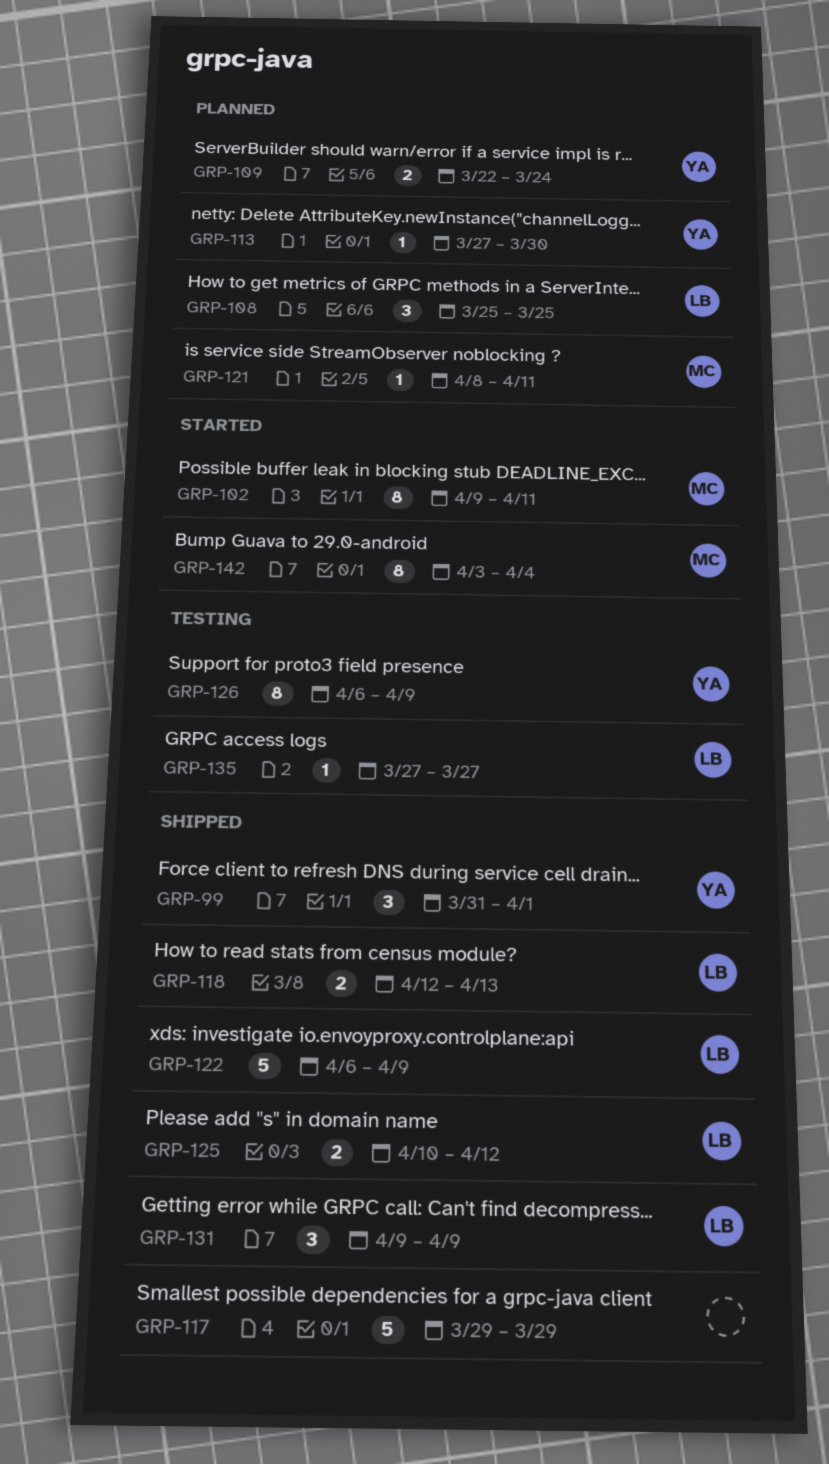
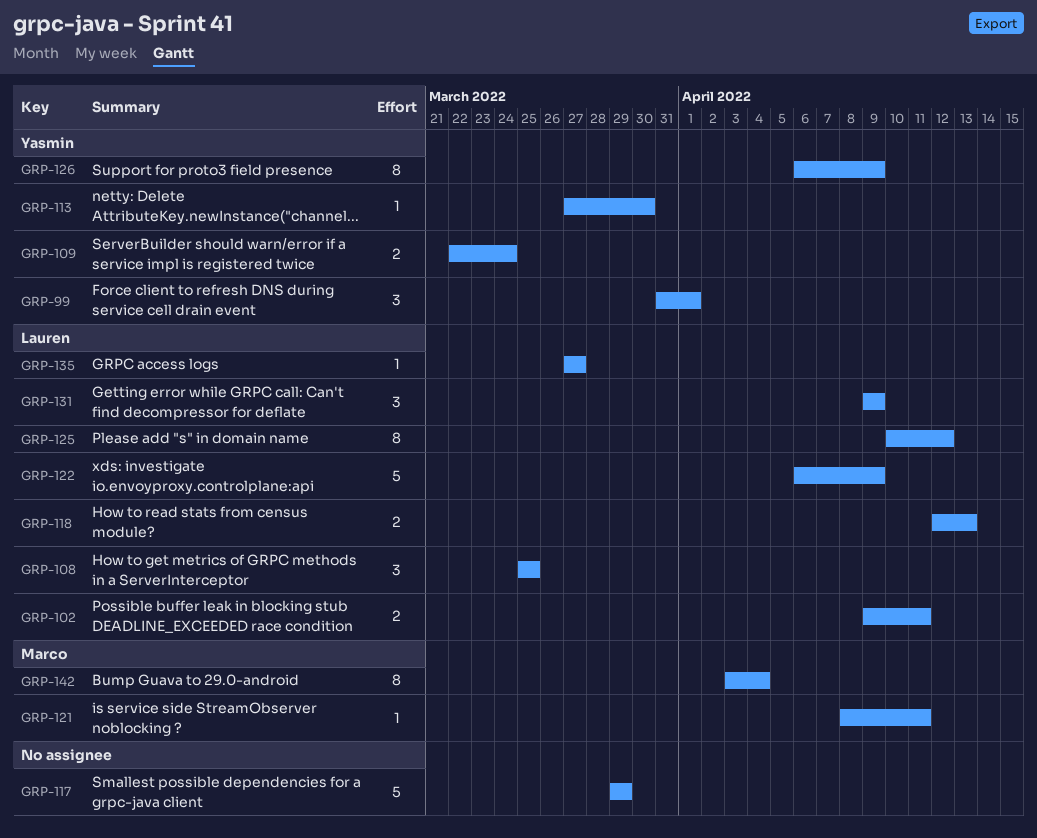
GRP-102, owner: Marco -> Lauren
GRP-102, estimate: 8 -> 2
GRP-125, estimate: 2 -> 8

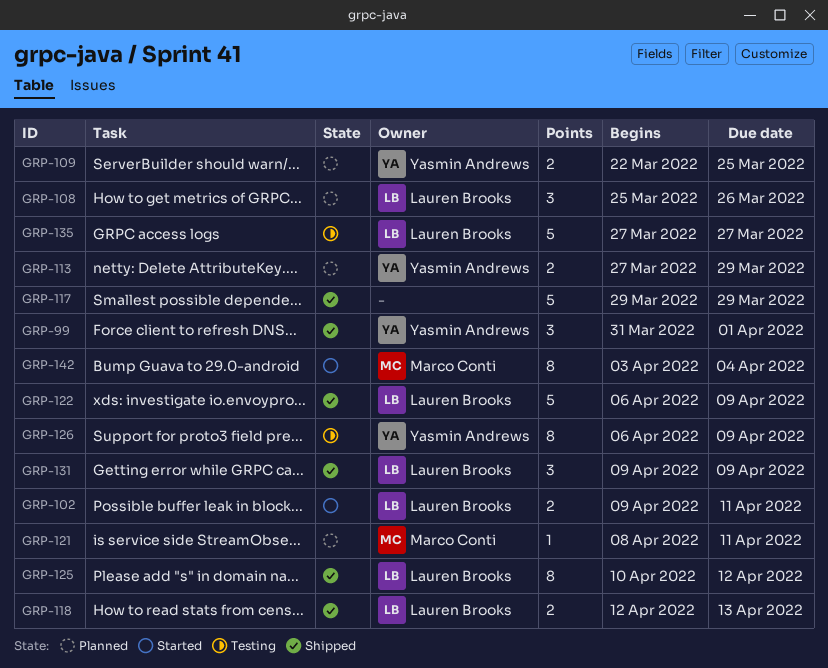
GRP-108, due: Mar 25 -> Mar 26
GRP-109, due: Mar 24 -> Mar 25
GRP-113, estimate: 1 -> 2
GRP-113, due: Mar 30 -> Mar 29
GRP-135, estimate: 1 -> 5

